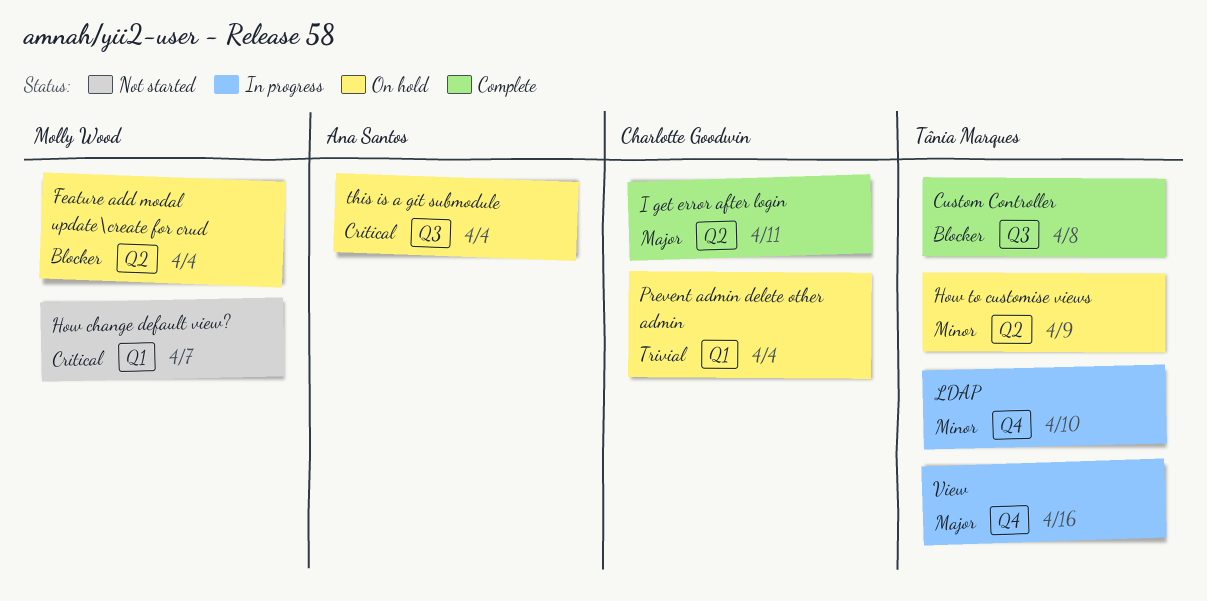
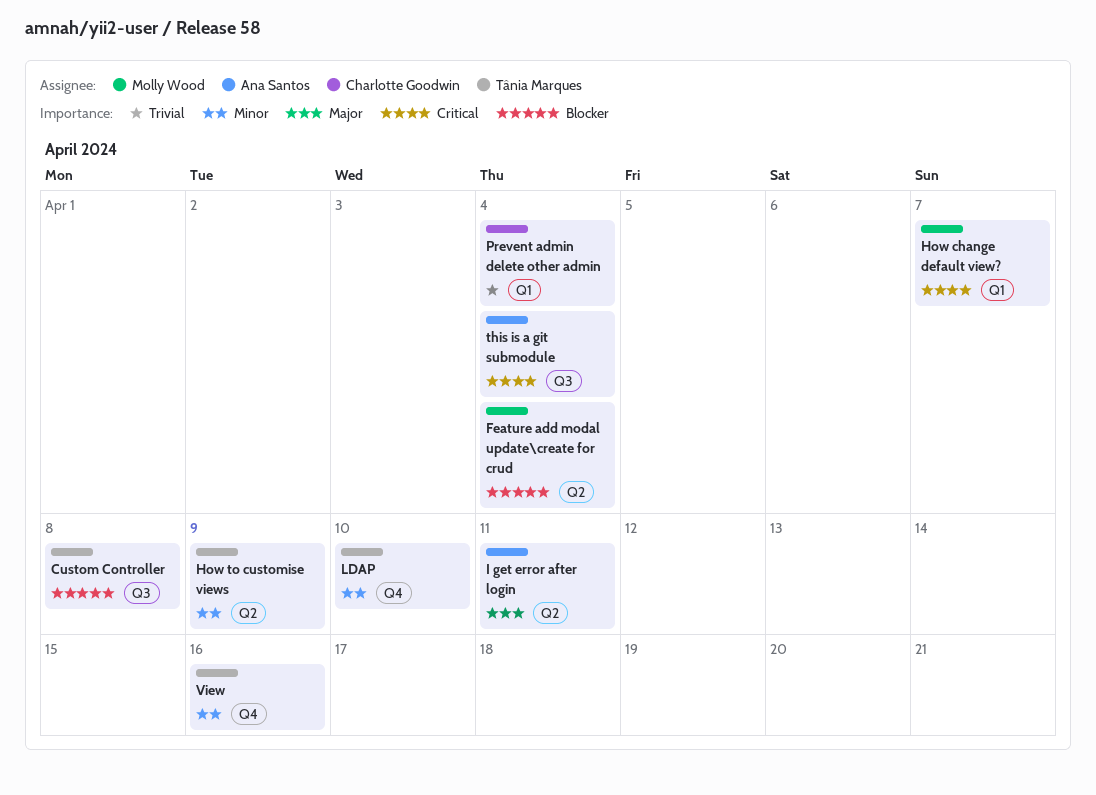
I get error after login, owner: Charlotte Goodwin -> Ana Santos
View, priority: Major -> Minor

